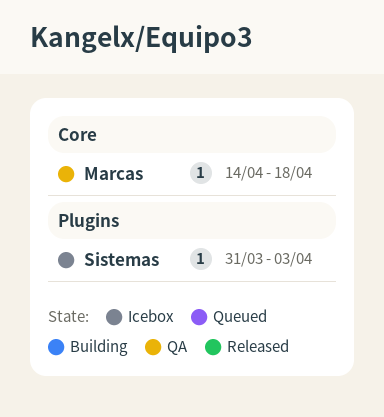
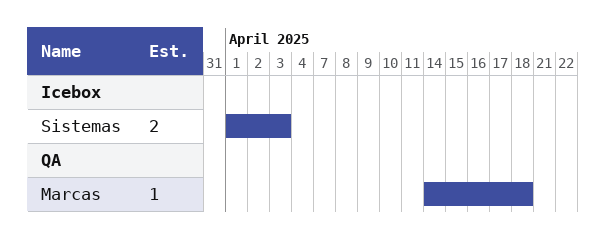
Sistemas, estimate: 1 -> 2
Sistemas, start: Mar 31 -> Apr 1

